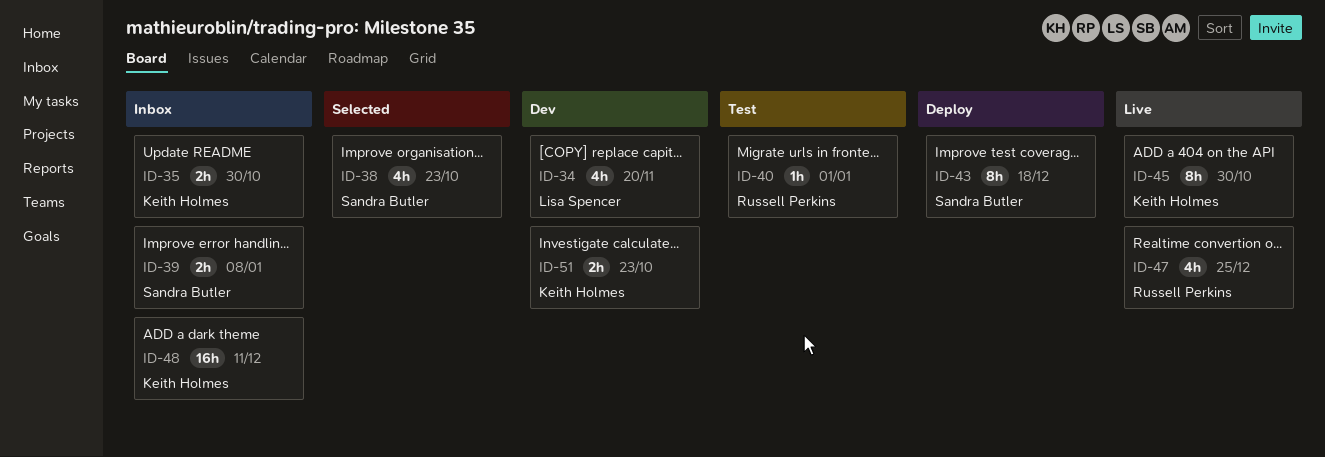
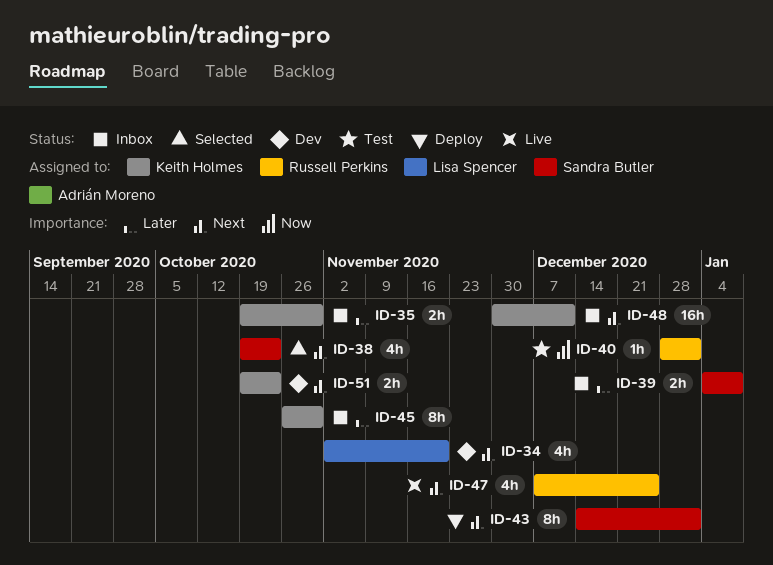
ID-43, due: Dec 18 -> Jan 1
ID-45, status: Live -> Inbox

